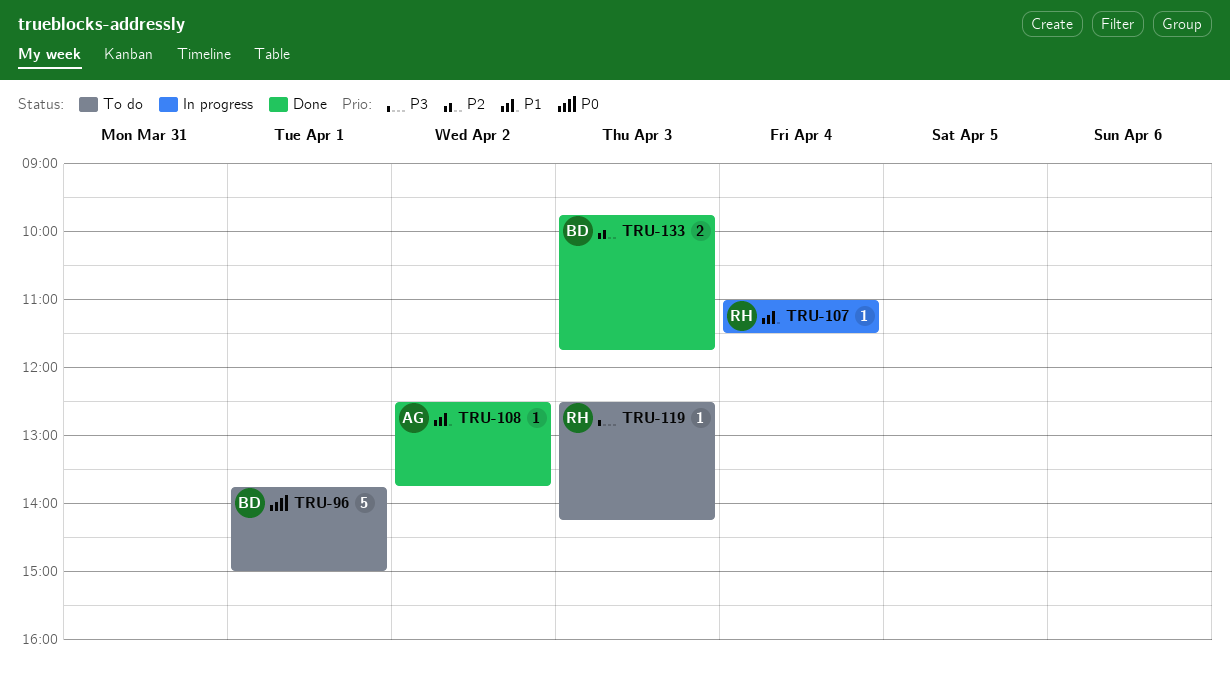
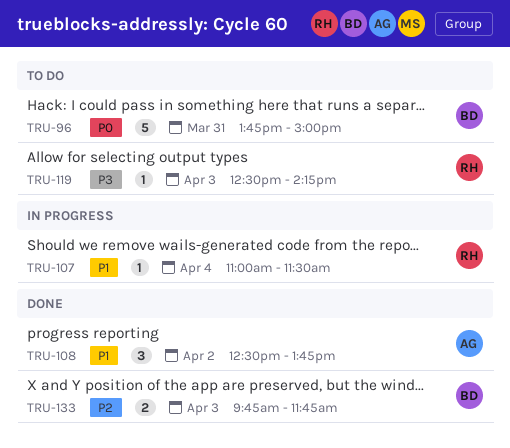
TRU-96, day: Apr 1 -> Mar 31
TRU-108, estimate: 1 -> 3

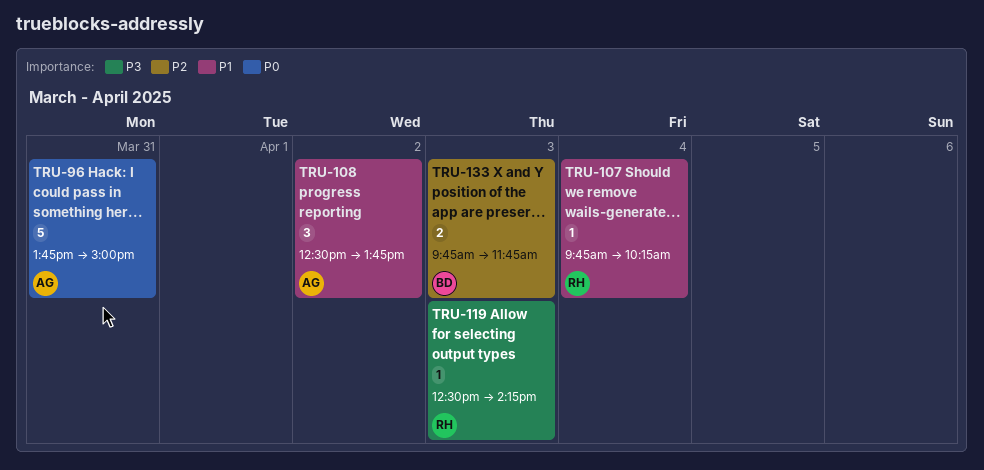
TRU-96, owner: BD -> AG
TRU-107, begins: 11:00 -> 09:45
TRU-107, ends: 11:30 -> 10:15

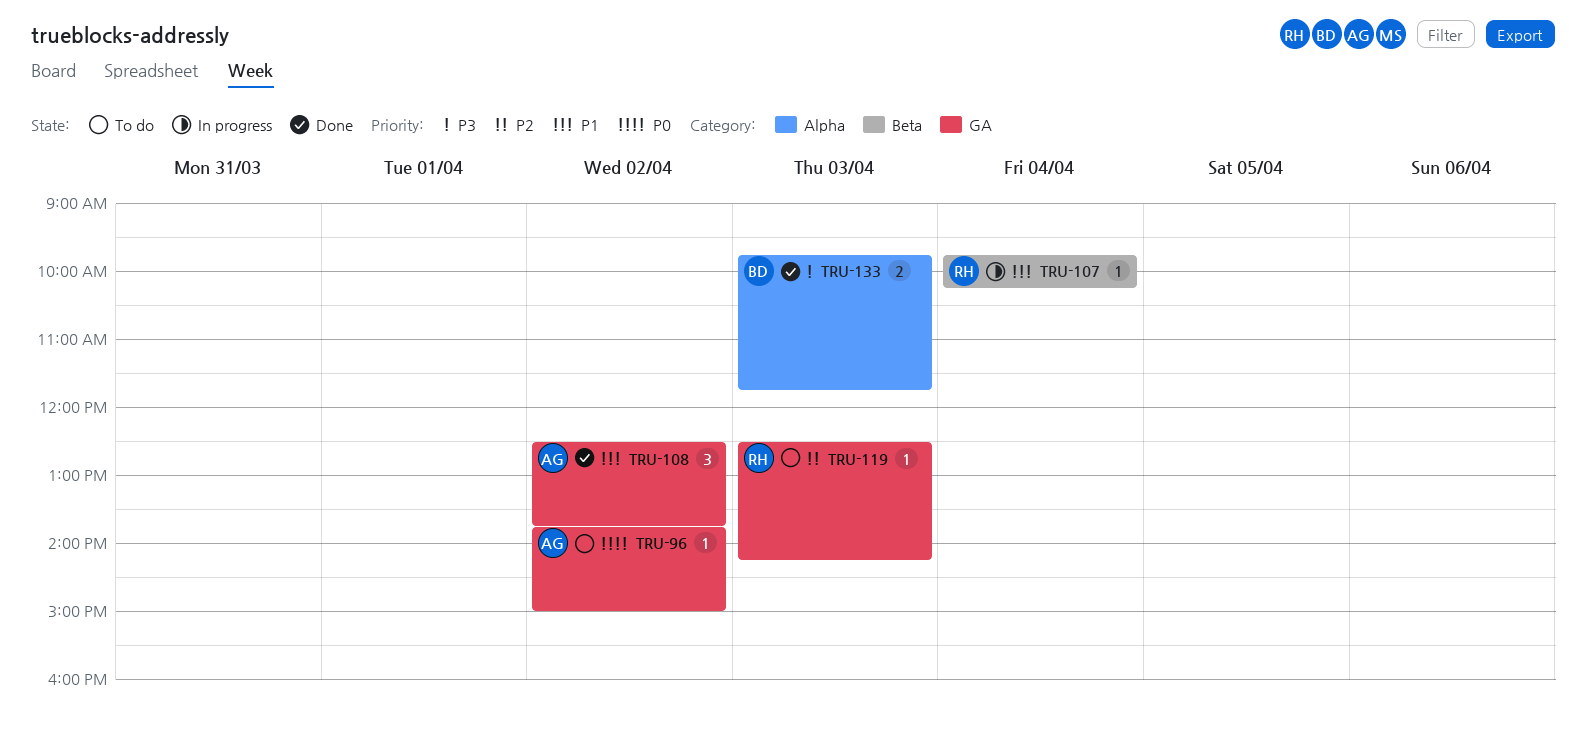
TRU-96, estimate: 5 -> 1
TRU-96, day: Mar 31 -> Apr 2
TRU-119, priority: P3 -> P2
TRU-133, priority: P2 -> P3

